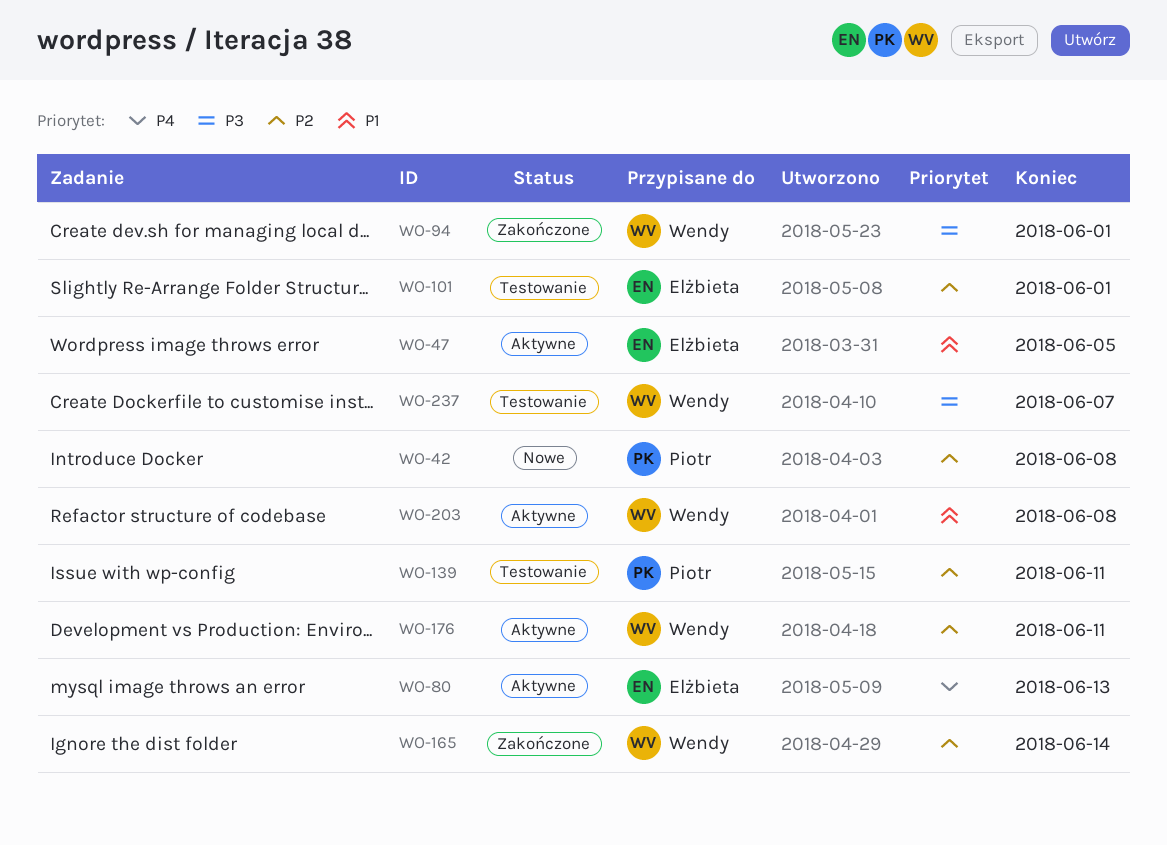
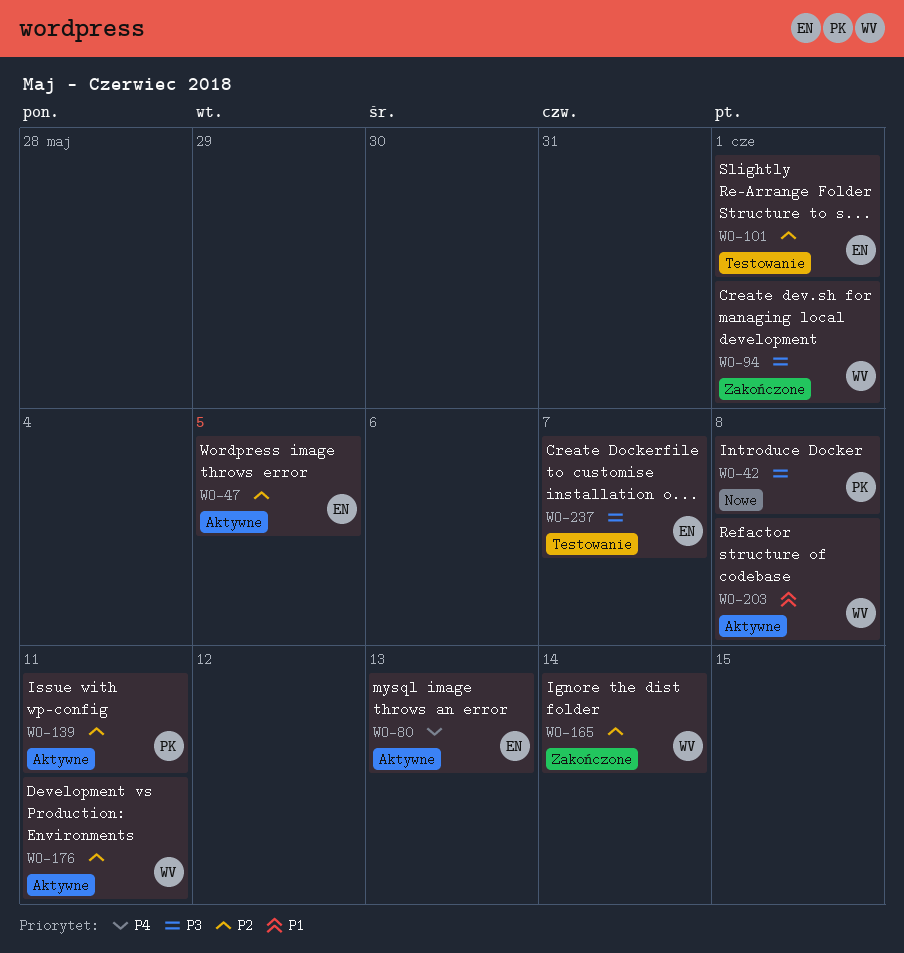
WO-42, priority: P2 -> P3
WO-47, priority: P1 -> P2
WO-139, status: Testowanie -> Aktywne
WO-237, owner: Wendy -> Elżbieta

